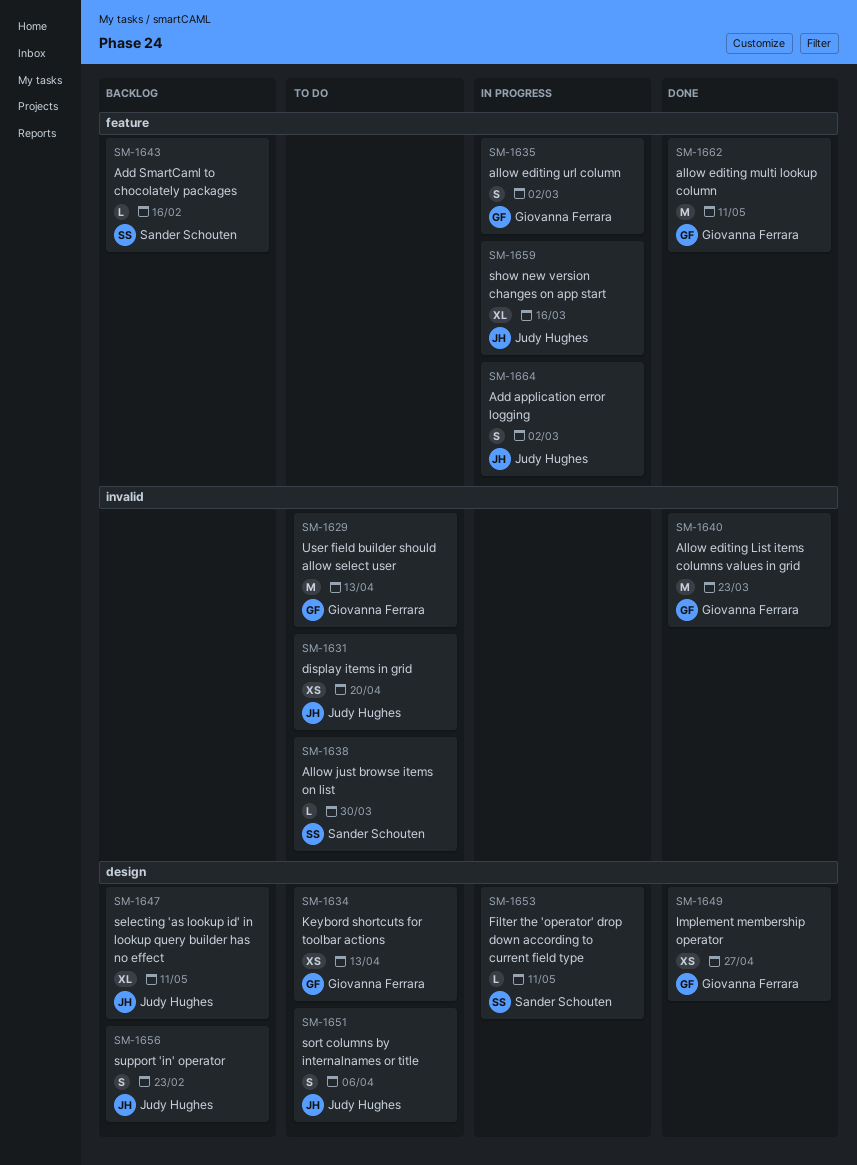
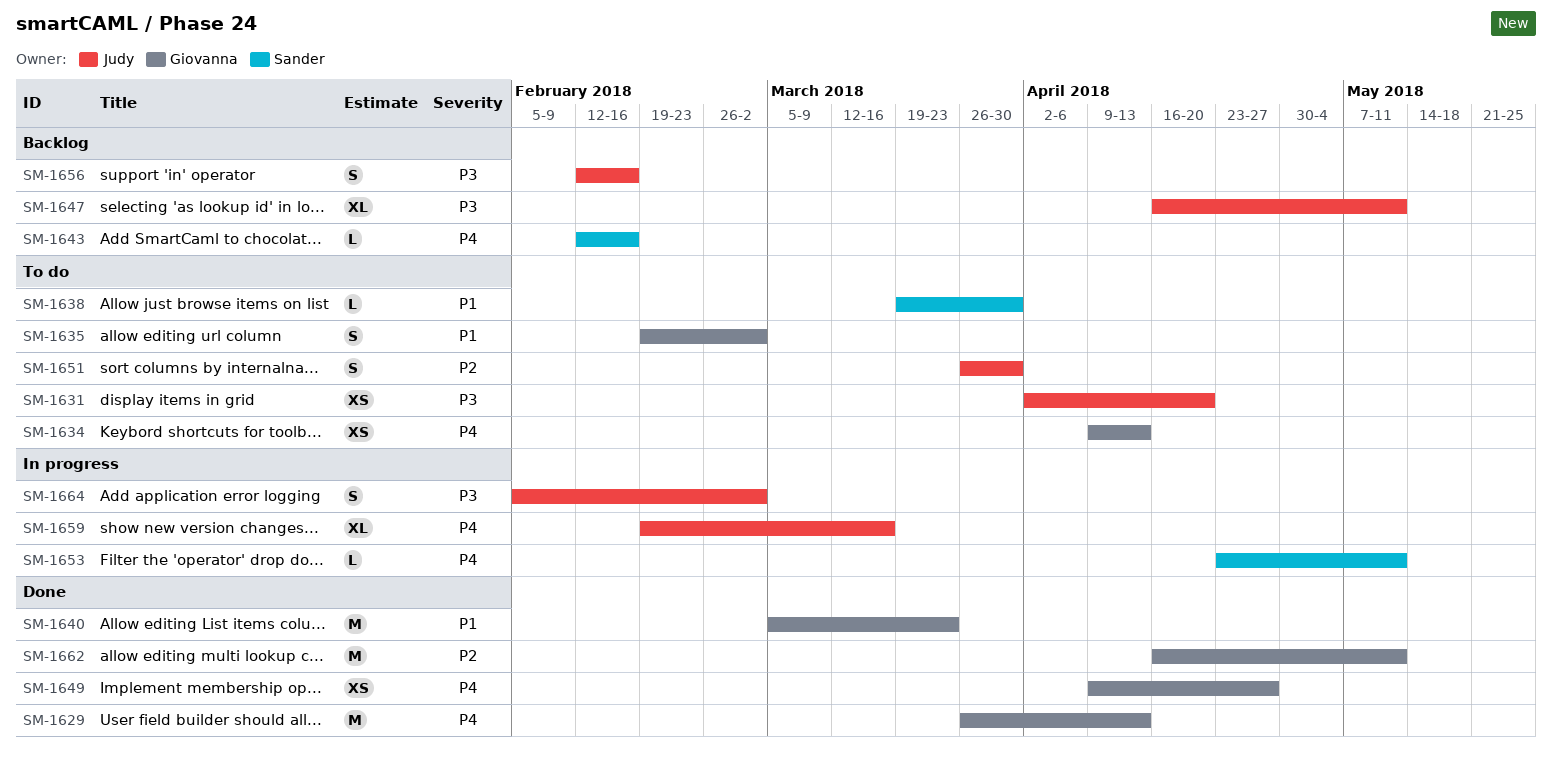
SM-1629, status: To do -> Done
SM-1635, status: In progress -> To do
SM-1651, due: Apr 6 -> Mar 30
SM-1656, due: Feb 23 -> Feb 16

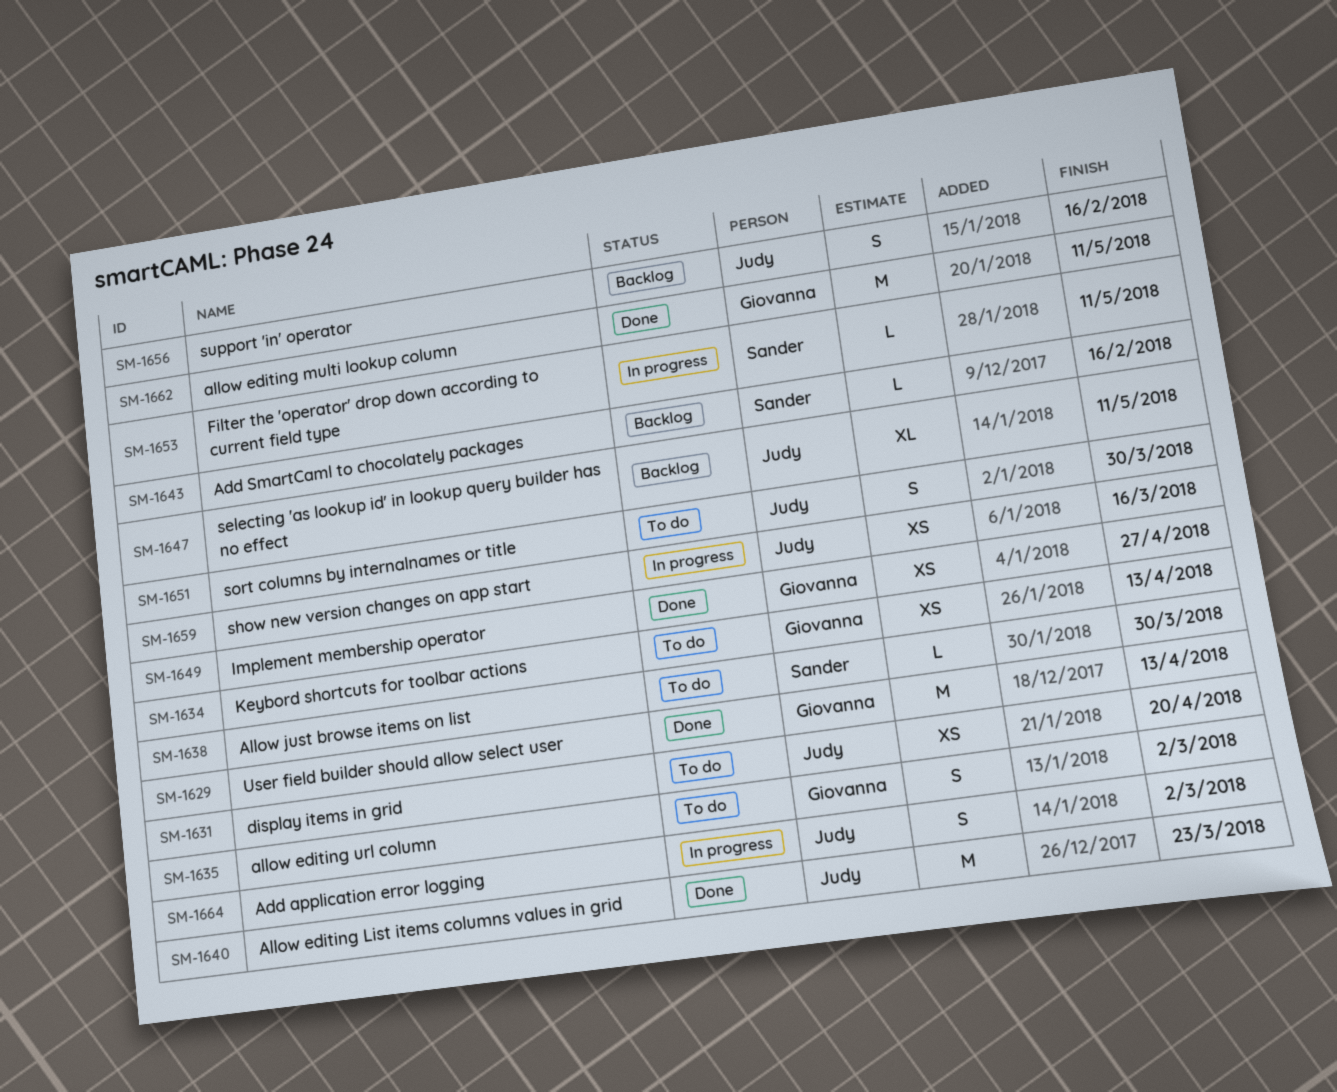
SM-1640, owner: Giovanna -> Judy
SM-1659, estimate: XL -> XS

